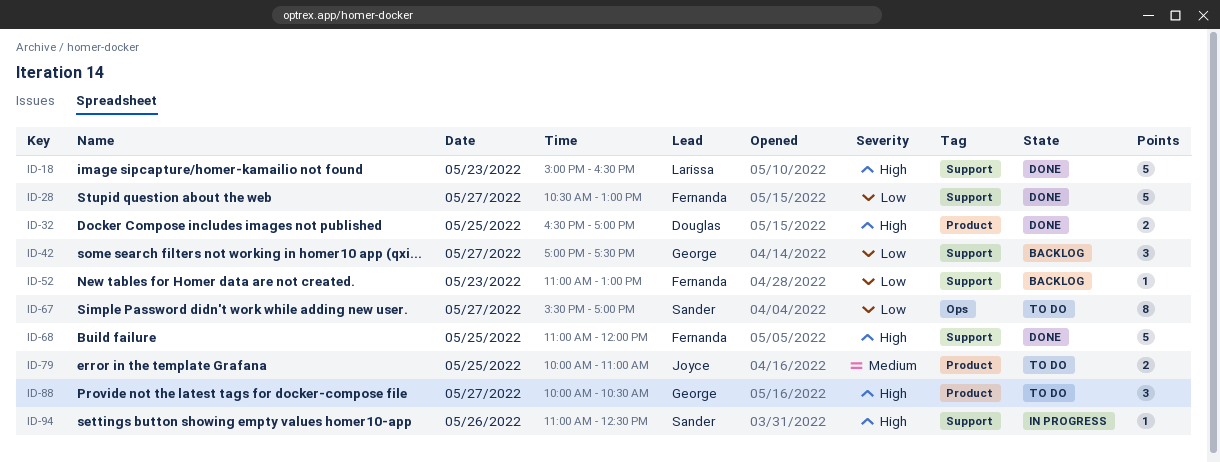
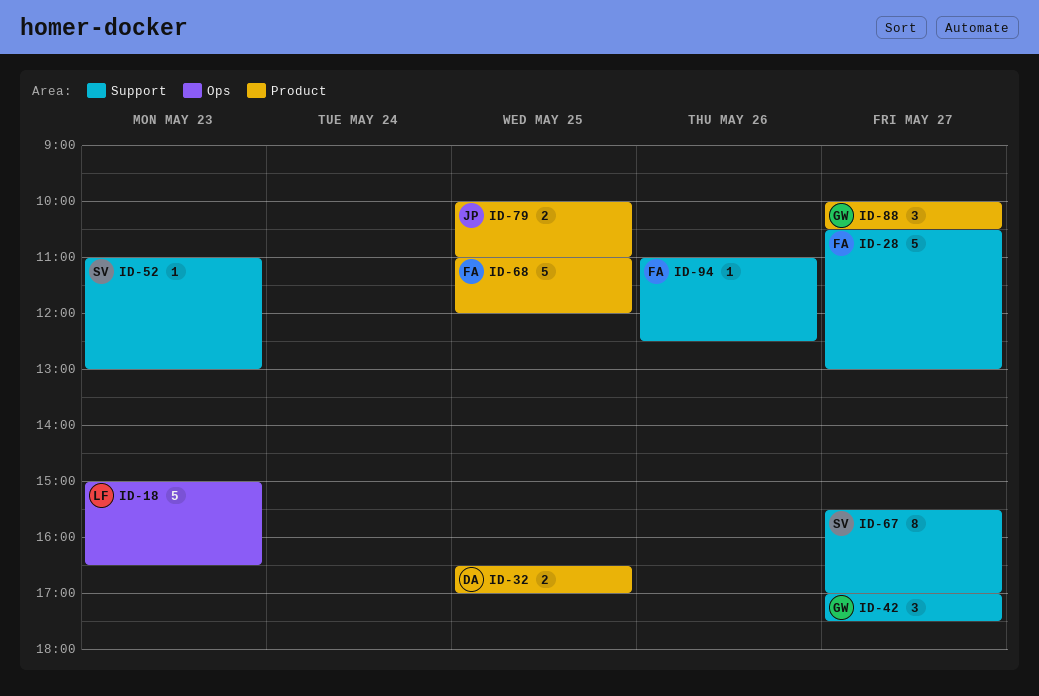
ID-18, label: Support -> Ops
ID-52, owner: Fernanda -> Sander
ID-67, label: Ops -> Support
ID-68, label: Support -> Product
ID-94, owner: Sander -> Fernanda

